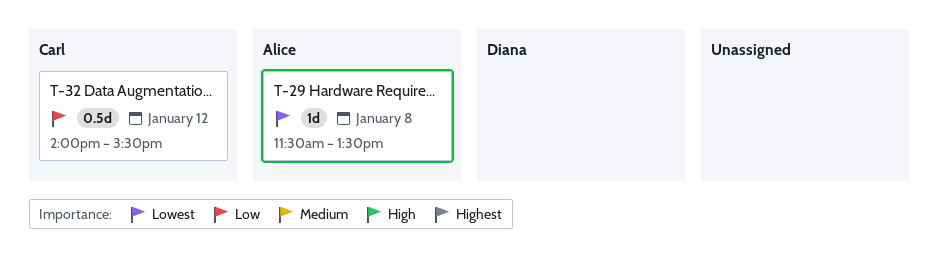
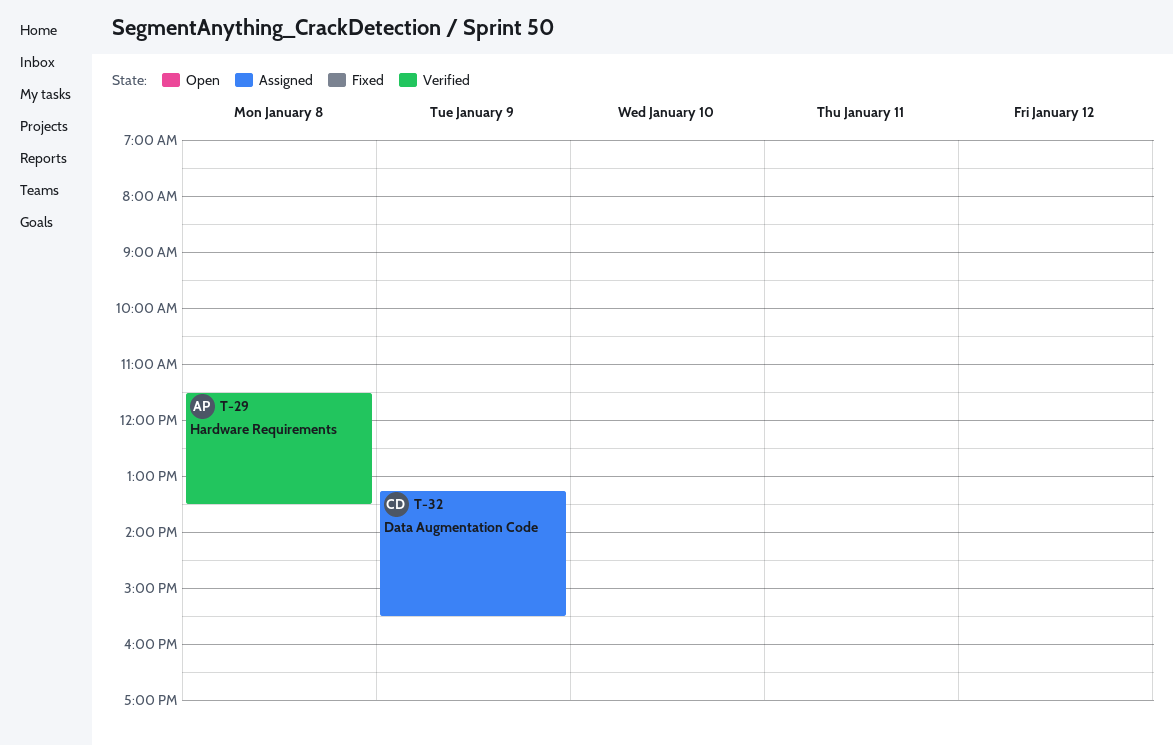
T-32, day: Jan 12 -> Jan 9
T-32, begins: 14:00 -> 13:15

